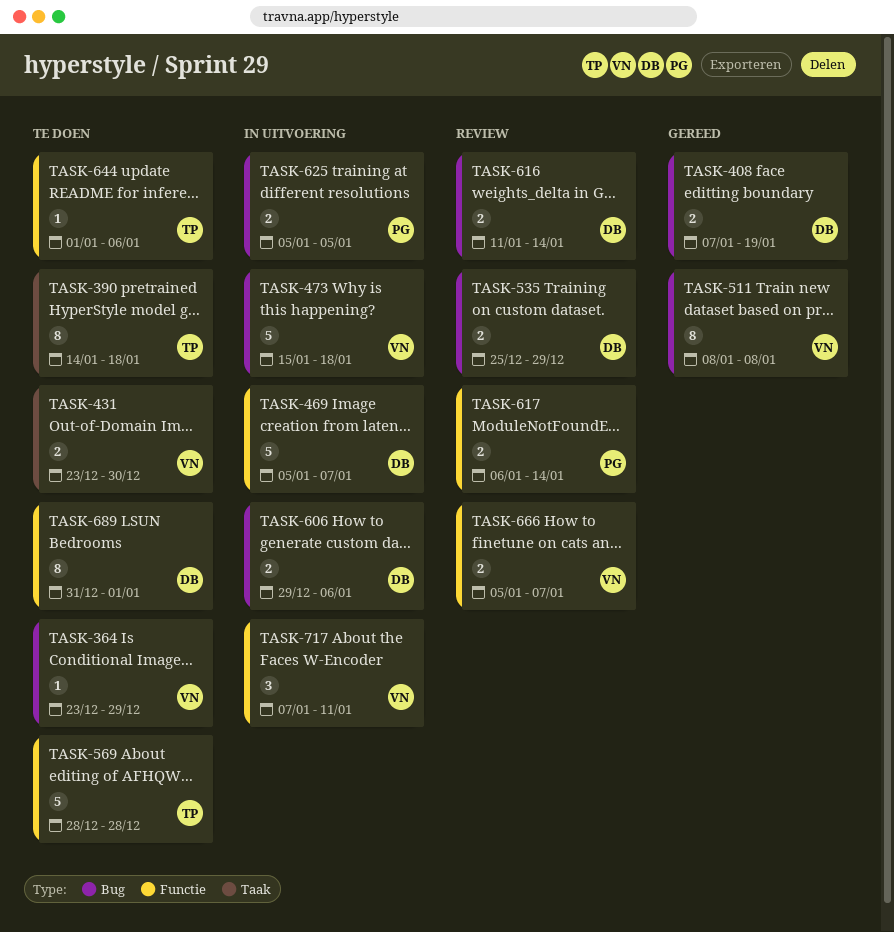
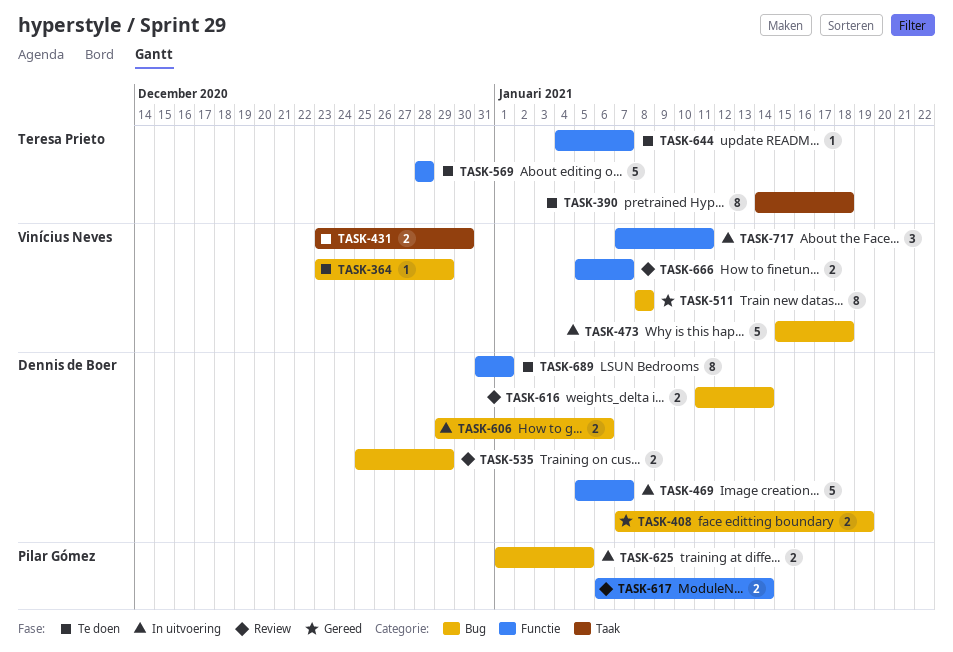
TASK-625, start: Jan 5 -> Jan 1
TASK-644, start: Jan 1 -> Jan 4
TASK-644, due: Jan 6 -> Jan 7

